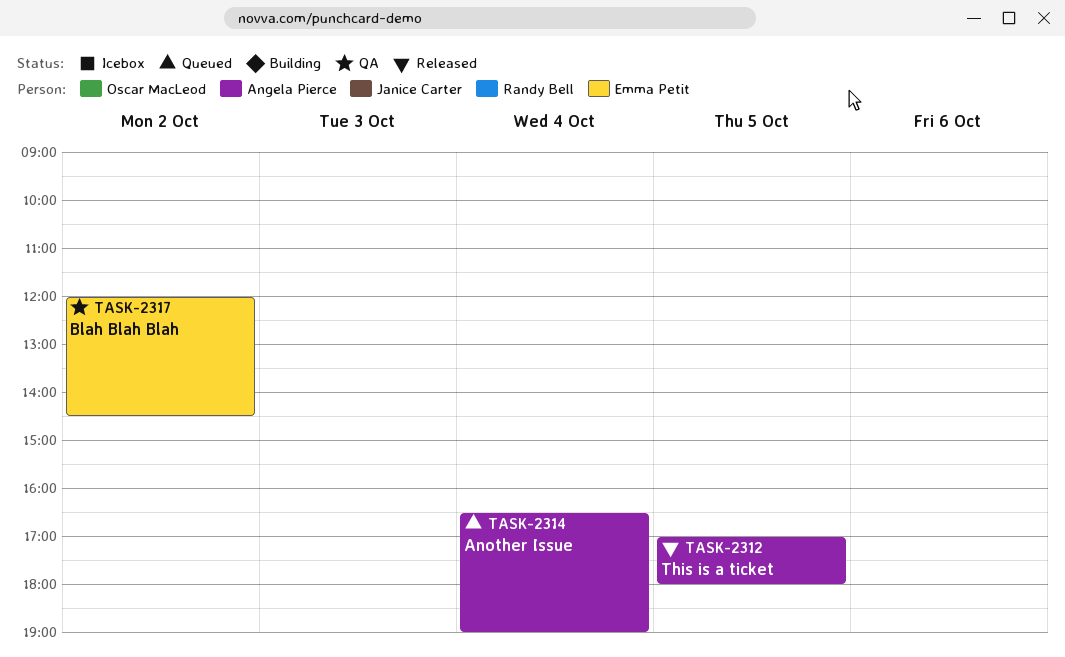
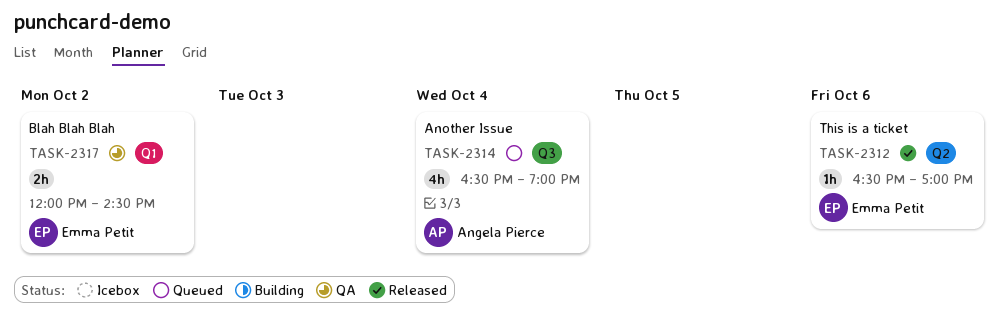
TASK-2312, owner: Angela Pierce -> Emma Petit
TASK-2312, day: Oct 5 -> Oct 6
TASK-2312, begins: 17:00 -> 16:30
TASK-2312, ends: 18:00 -> 17:00

